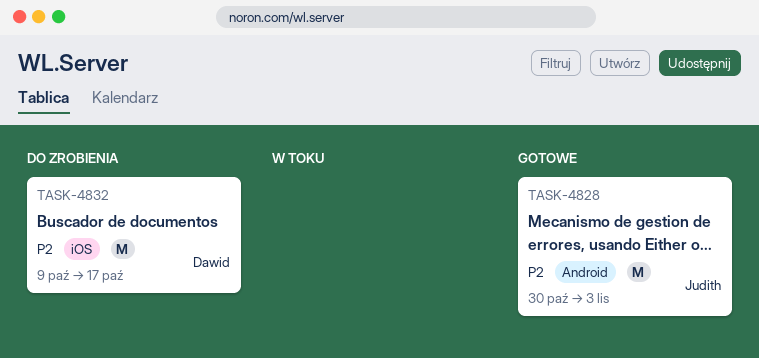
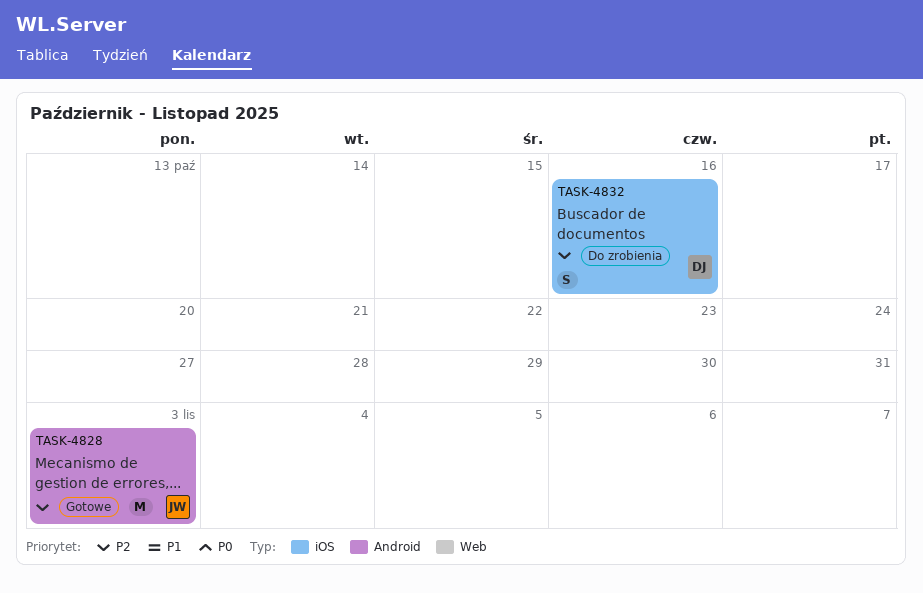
TASK-4832, estimate: M -> S
TASK-4832, due: Oct 17 -> Oct 16

